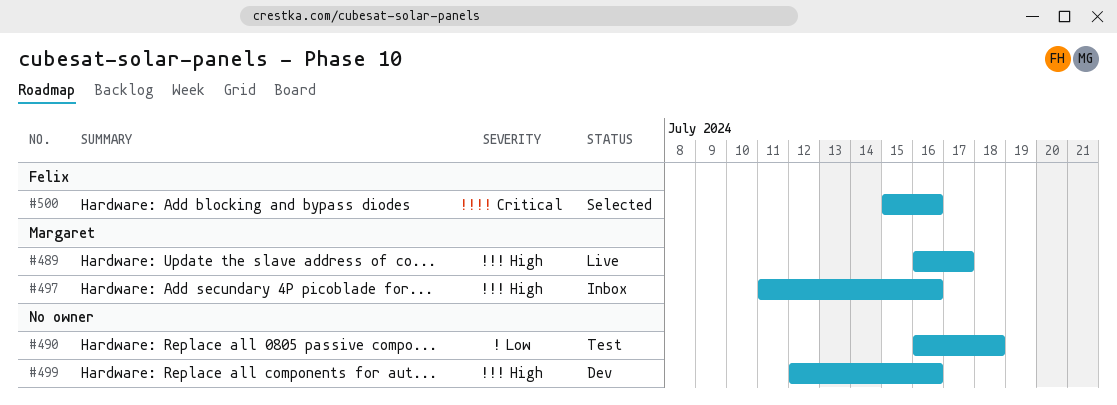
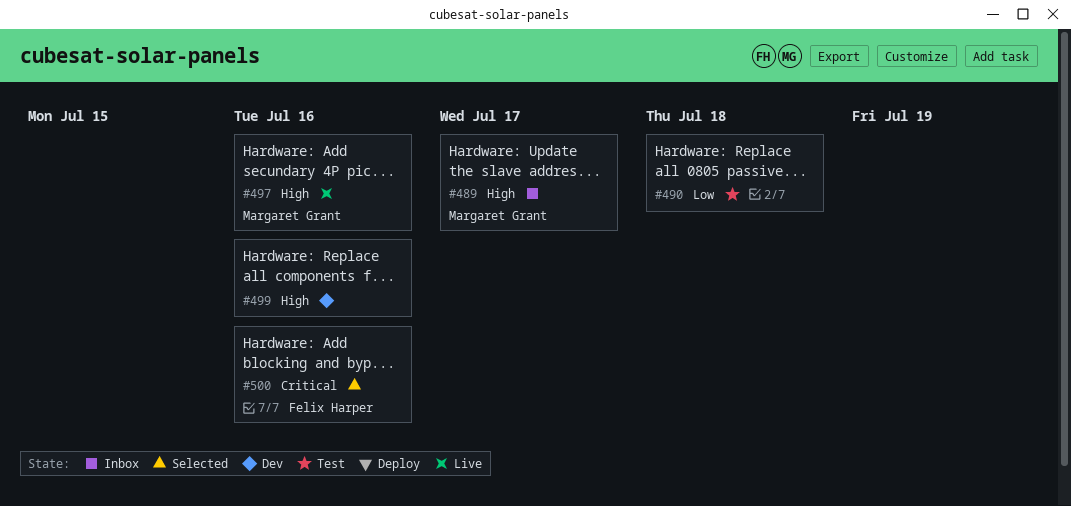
#489, status: Live -> Inbox
#497, status: Inbox -> Live

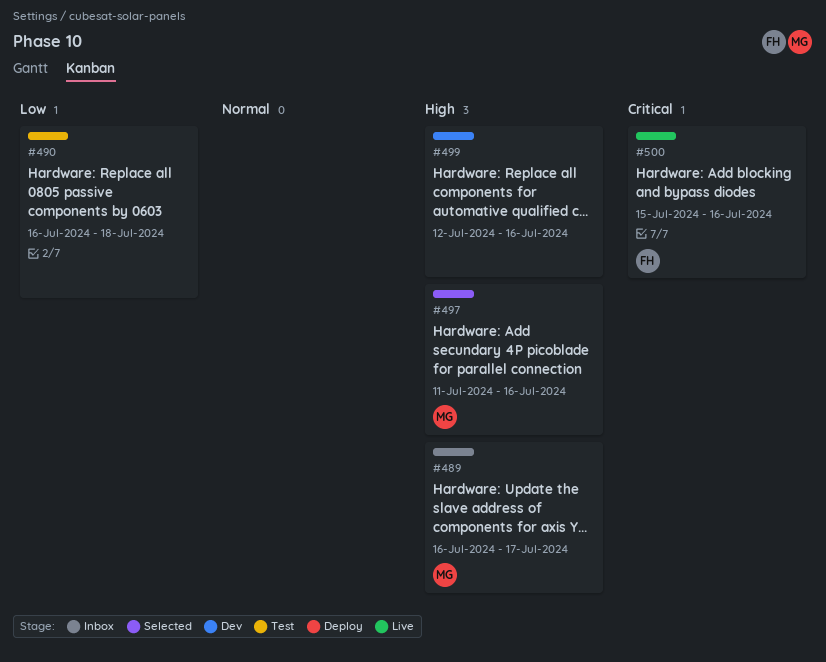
#497, status: Live -> Selected
#500, status: Selected -> Live

